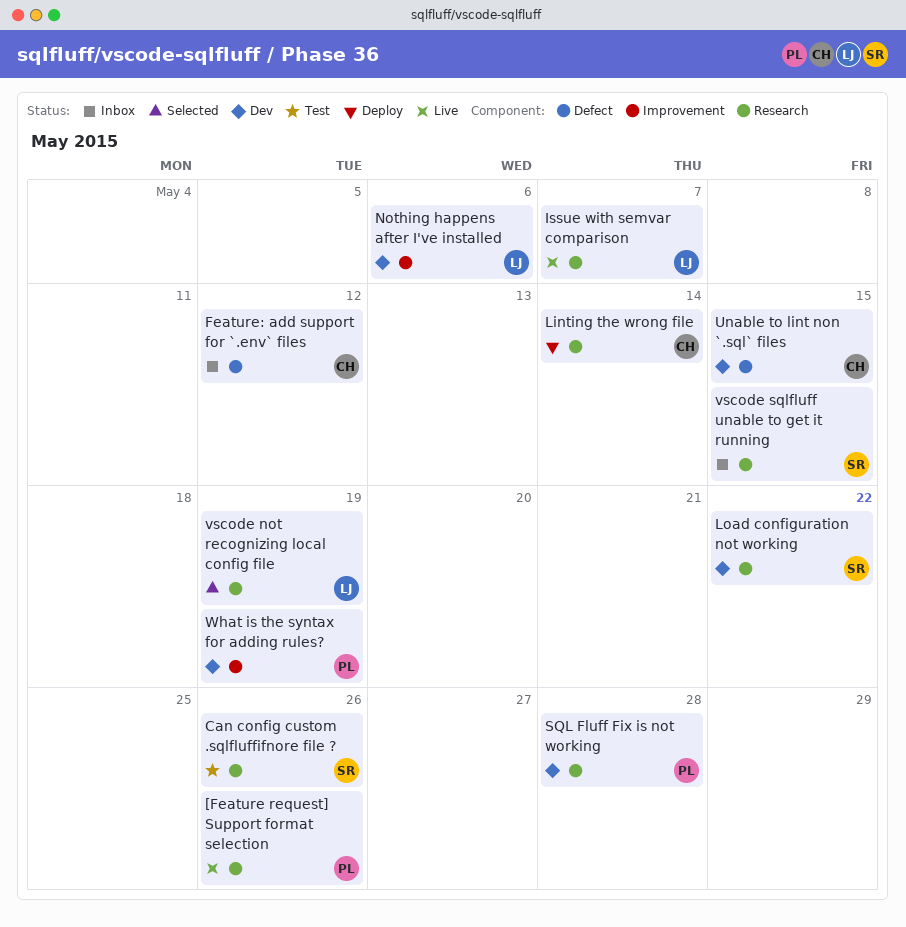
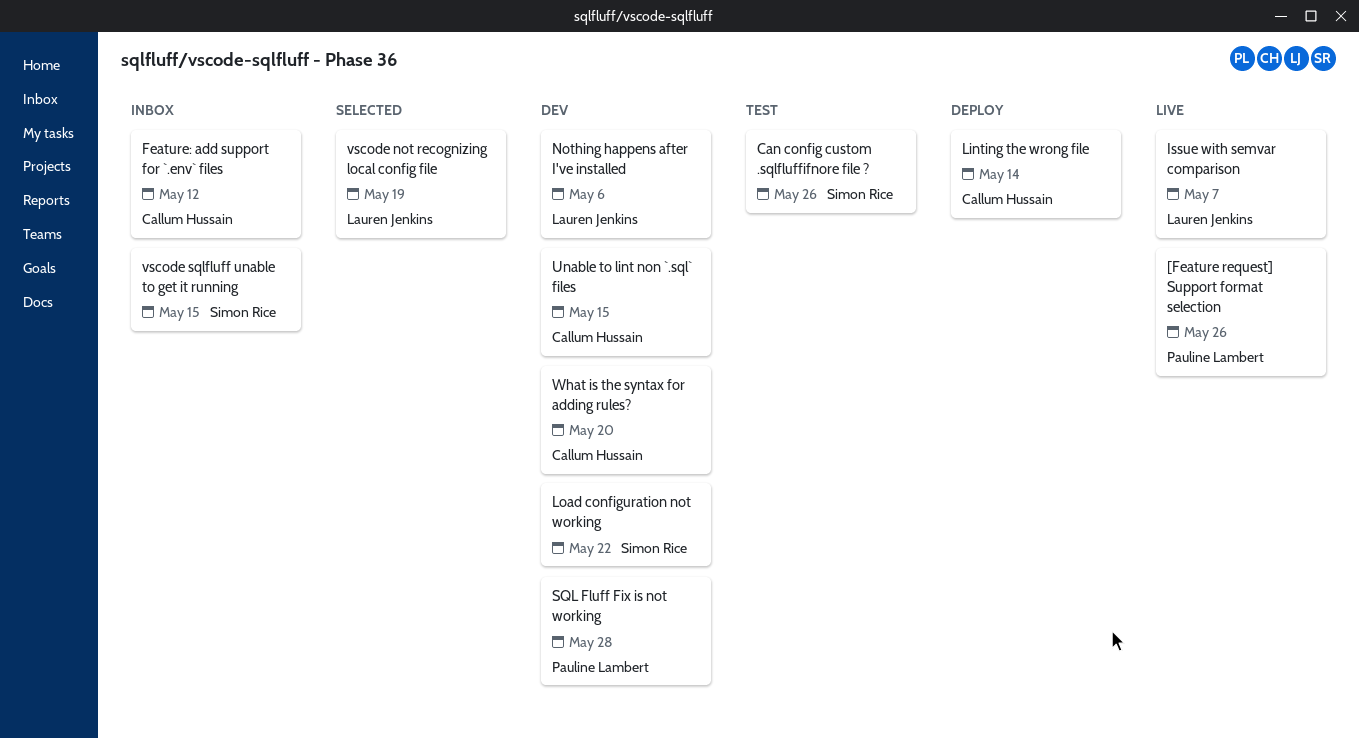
What is the syntax for adding rules?, owner: Pauline Lambert -> Callum Hussain
What is the syntax for adding rules?, due: May 19 -> May 20

